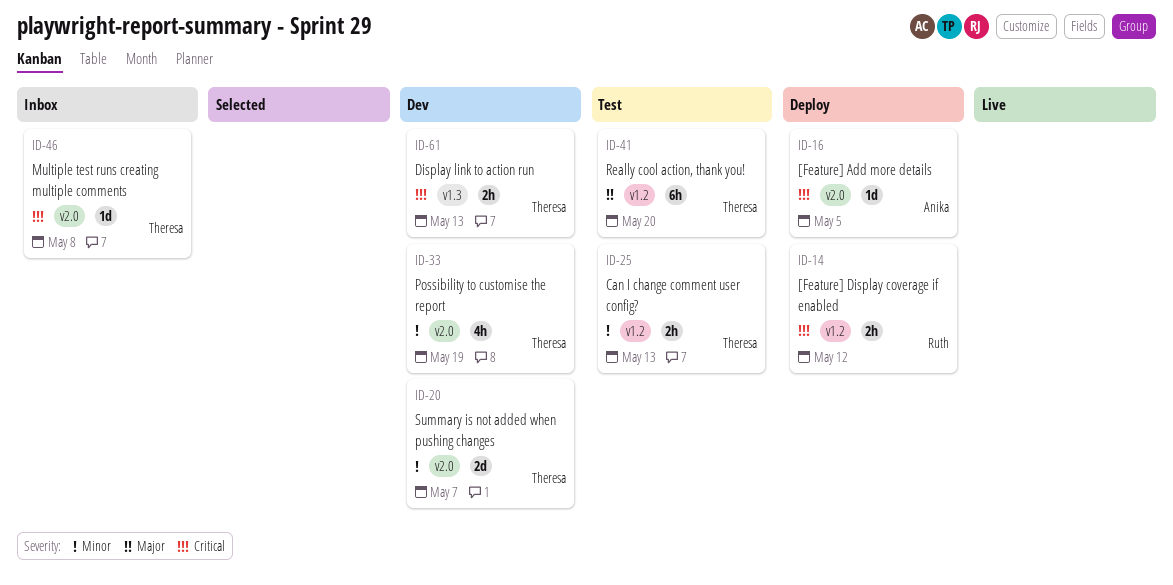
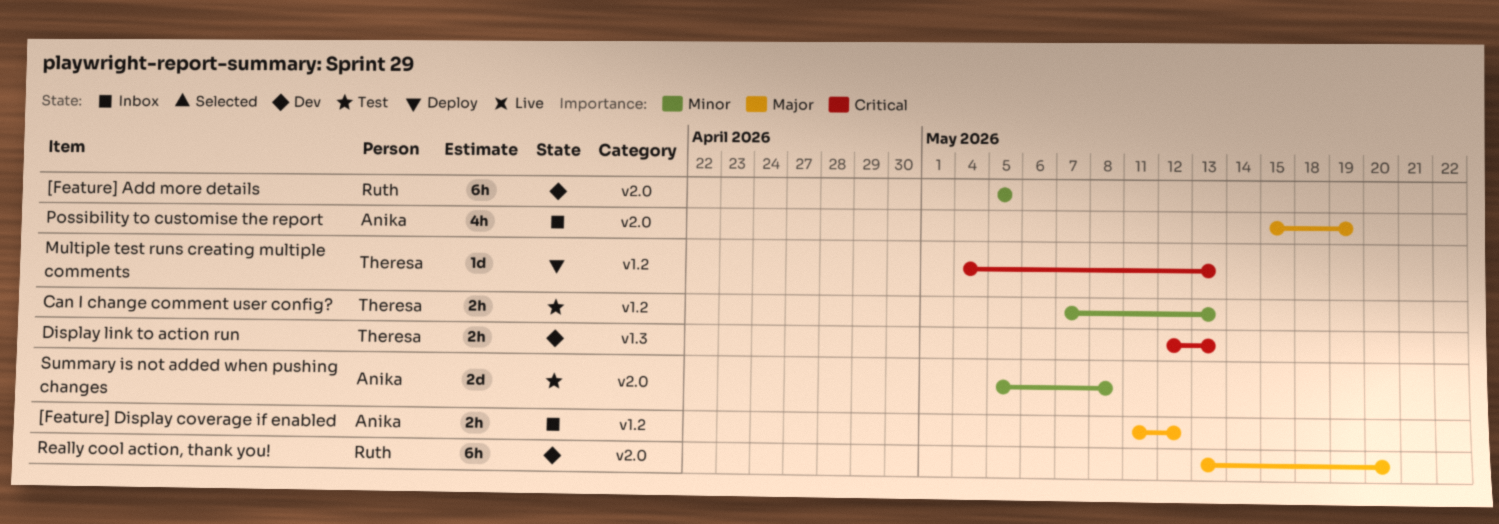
[Feature] Add more details, status: Deploy -> Dev
[Feature] Add more details, owner: Anika -> Ruth
[Feature] Add more details, priority: Critical -> Minor
[Feature] Add more details, estimate: 1d -> 6h
[Feature] Display coverage if enabled, status: Deploy -> Inbox
[Feature] Display coverage if enabled, owner: Ruth -> Anika
[Feature] Display coverage if enabled, priority: Critical -> Major
Multiple test runs creating multiple comments, status: Inbox -> Deploy
Multiple test runs creating multiple comments, label: v2.0 -> v1.2
Multiple test runs creating multiple comments, due: May 8 -> May 13
Possibility to customise the report, status: Dev -> Inbox
Possibility to customise the report, owner: Theresa -> Anika
Possibility to customise the report, priority: Minor -> Major
Really cool action, thank you!, status: Test -> Dev
Really cool action, thank you!, owner: Theresa -> Ruth
Really cool action, thank you!, label: v1.2 -> v2.0
Summary is not added when pushing changes, status: Dev -> Test
Summary is not added when pushing changes, owner: Theresa -> Anika
Summary is not added when pushing changes, due: May 7 -> May 8

